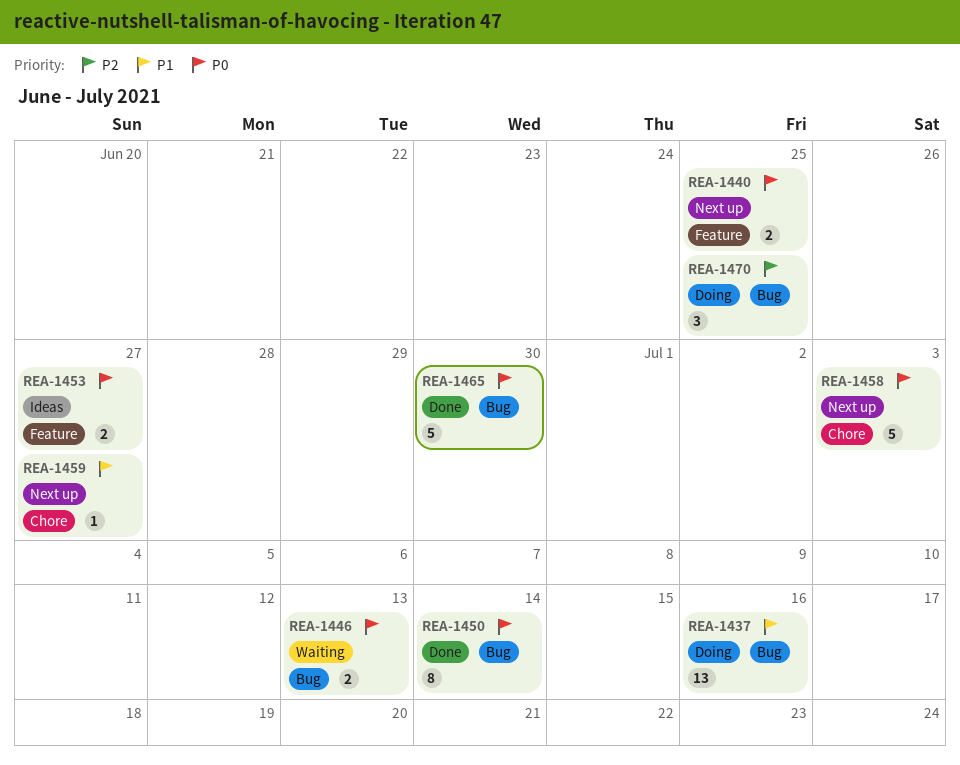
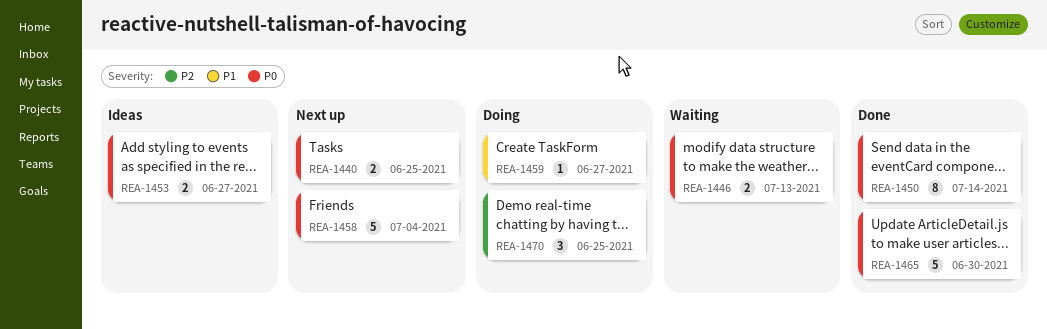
REA-1437: present -> none
REA-1458, due: Jul 3 -> Jul 4
REA-1459, status: Next up -> Doing

